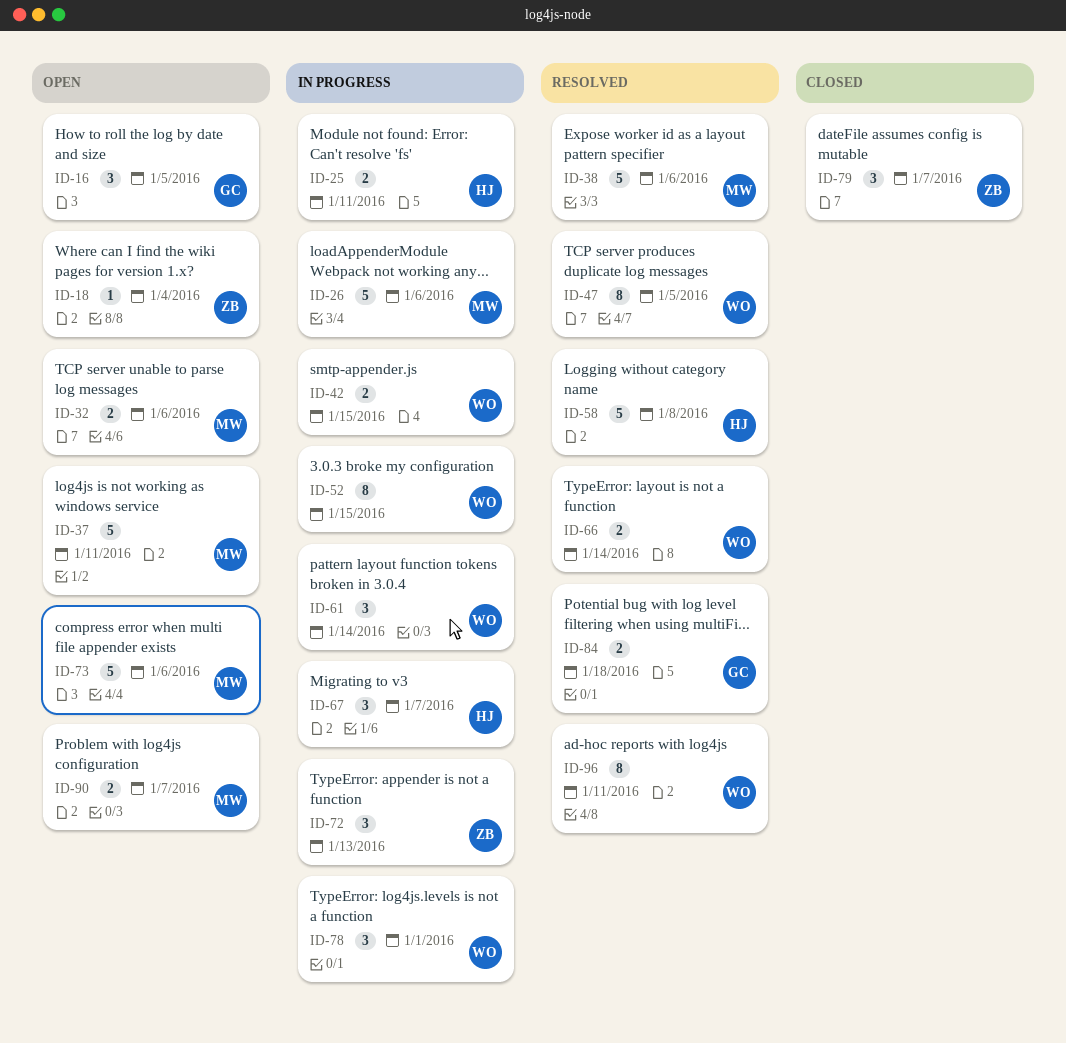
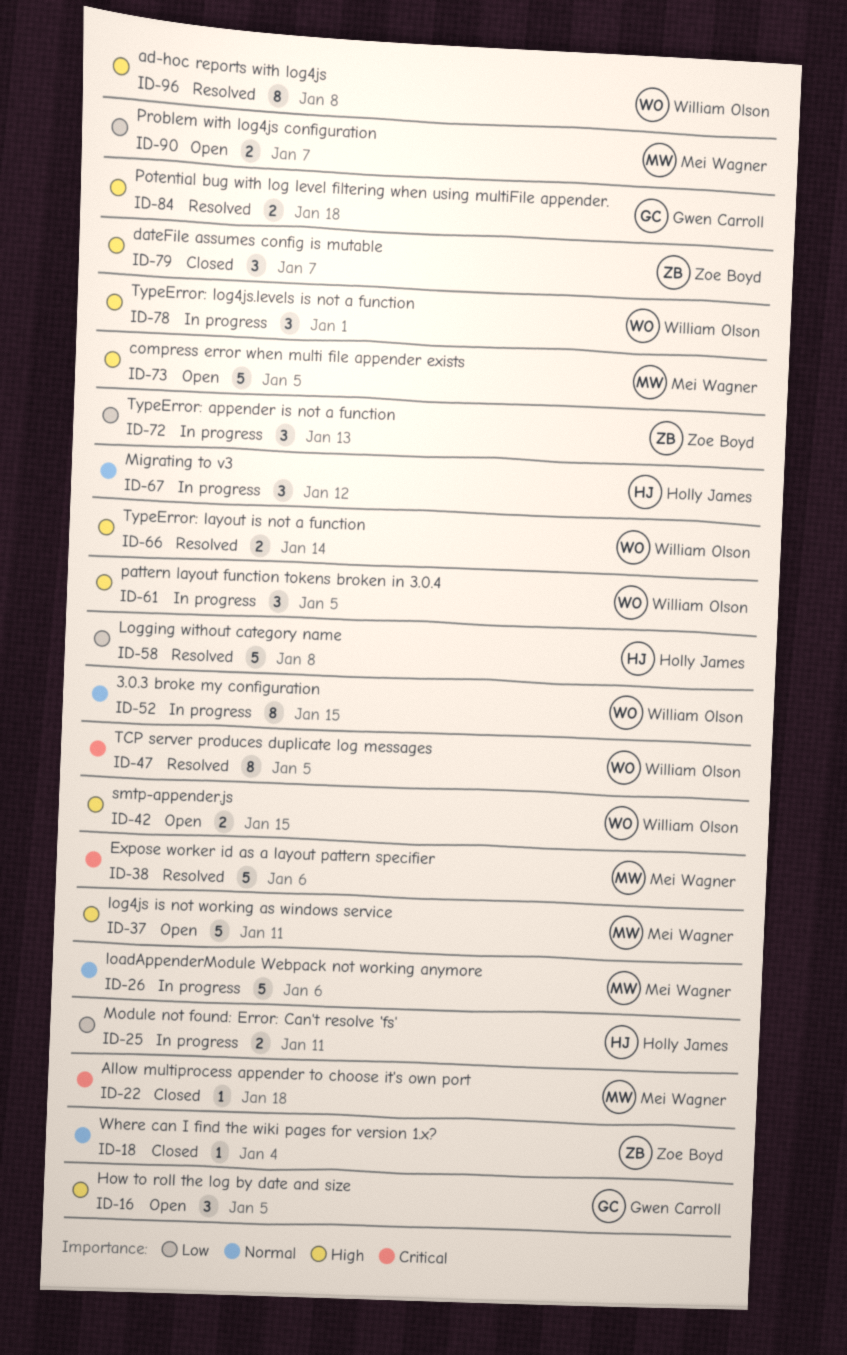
ID-18, status: Open -> Closed
ID-22: none -> present
ID-32: present -> none
ID-42, status: In progress -> Open
ID-61, due: Jan 14 -> Jan 5
ID-67, due: Jan 7 -> Jan 12
ID-73, due: Jan 6 -> Jan 5
ID-96, due: Jan 11 -> Jan 8

